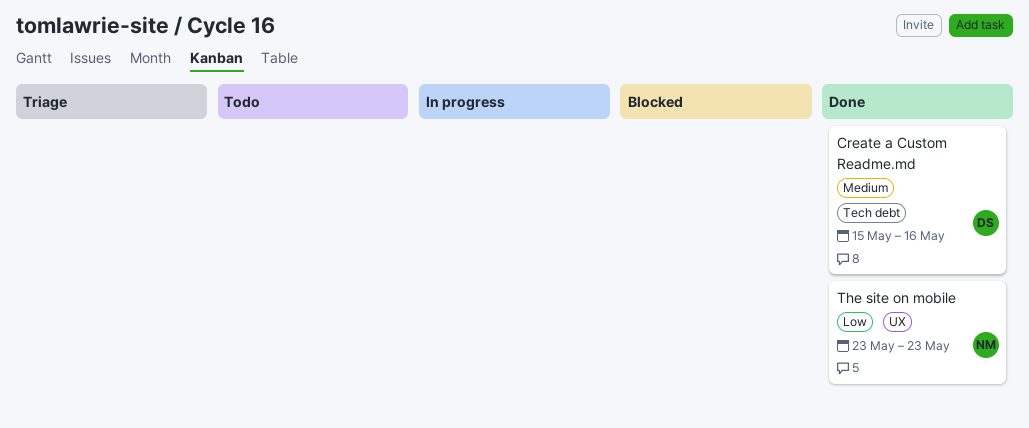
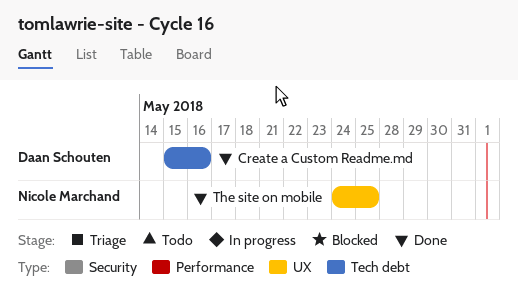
The site on mobile, start: May 23 -> May 24
The site on mobile, due: May 23 -> May 25

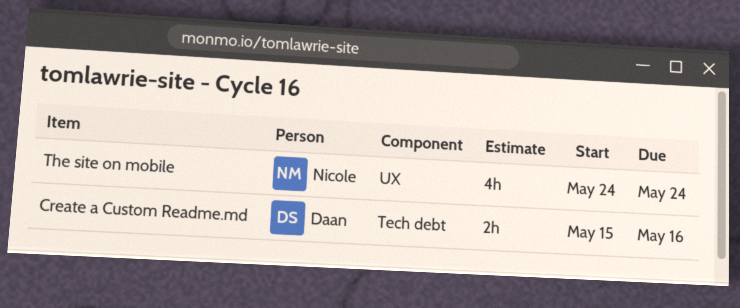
The site on mobile, due: May 25 -> May 24

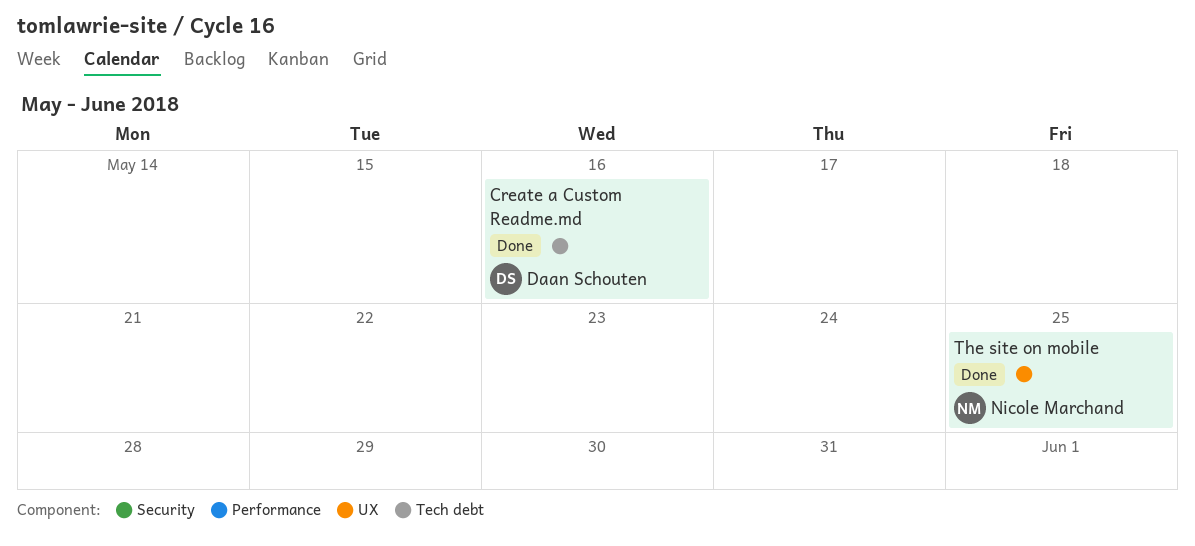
The site on mobile, due: May 24 -> May 25

